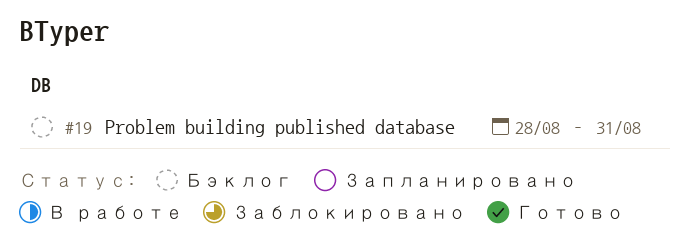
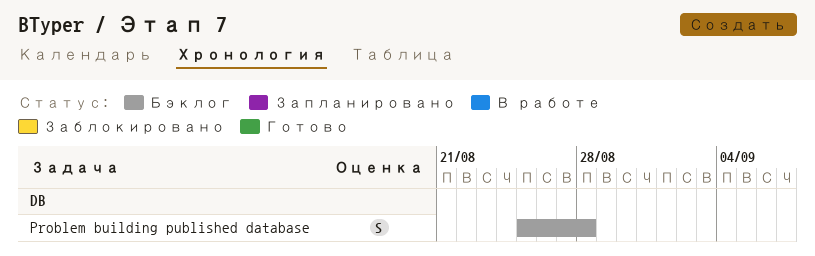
Problem building published database, start: Aug 28 -> Aug 25
Problem building published database, due: Aug 31 -> Aug 28

